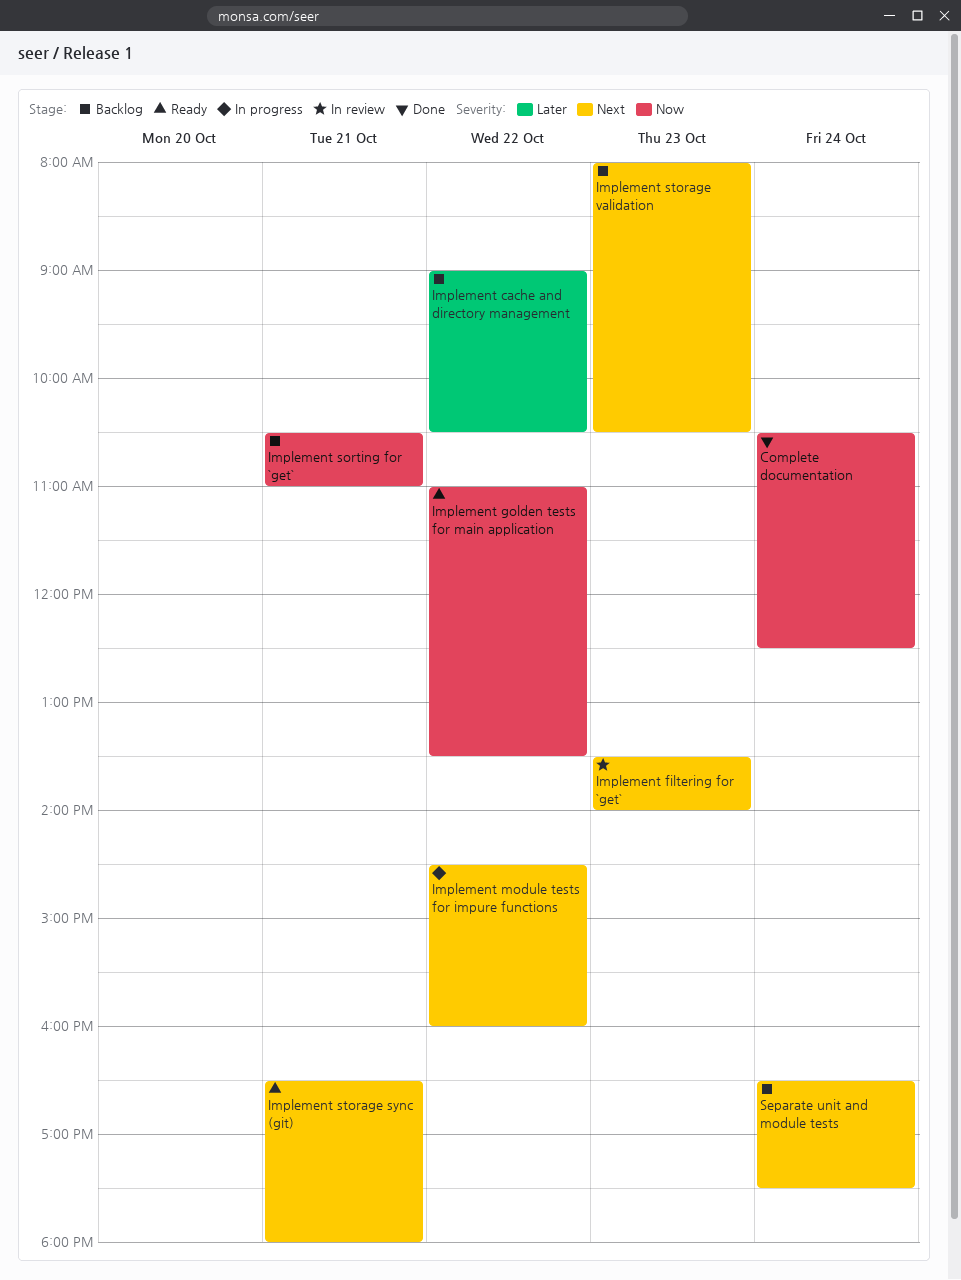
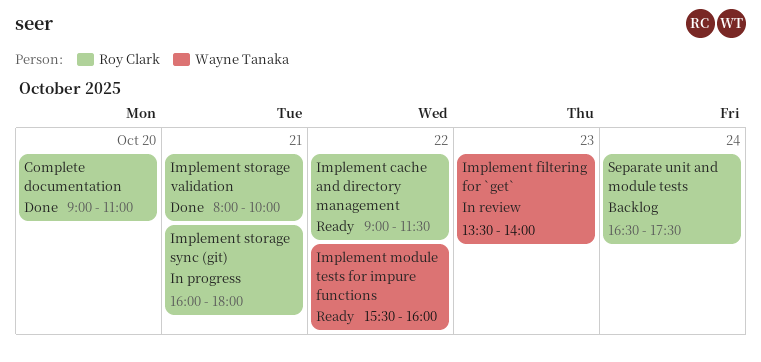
Complete documentation, day: Oct 24 -> Oct 20
Complete documentation, begins: 10:30 -> 09:00
Complete documentation, ends: 12:30 -> 11:00
Implement cache and directory management, status: Backlog -> Ready
Implement cache and directory management, ends: 10:30 -> 11:30
Implement golden tests for main application: present -> none
Implement module tests for impure functions, status: In progress -> Ready
Implement module tests for impure functions, begins: 14:30 -> 15:30
Implement sorting for `get`: present -> none
Implement storage sync (git), status: Ready -> In progress
Implement storage sync (git), begins: 16:30 -> 16:00
Implement storage validation, status: Backlog -> Done
Implement storage validation, day: Oct 23 -> Oct 21
Implement storage validation, ends: 10:30 -> 10:00

